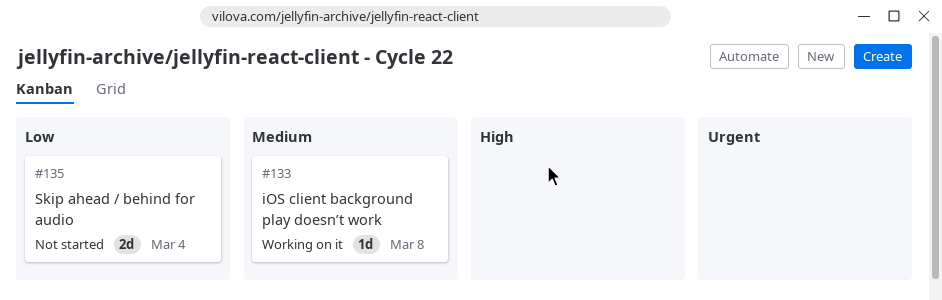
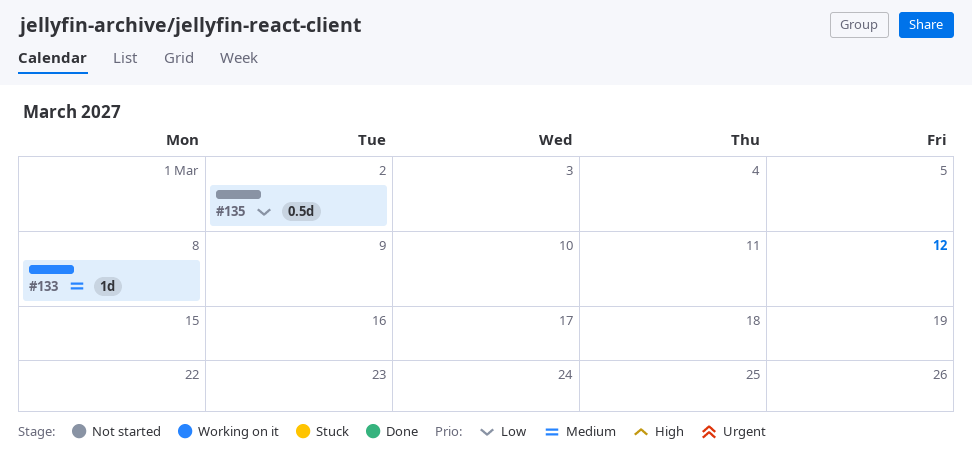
#135, estimate: 2d -> 0.5d
#135, due: Mar 4 -> Mar 2

